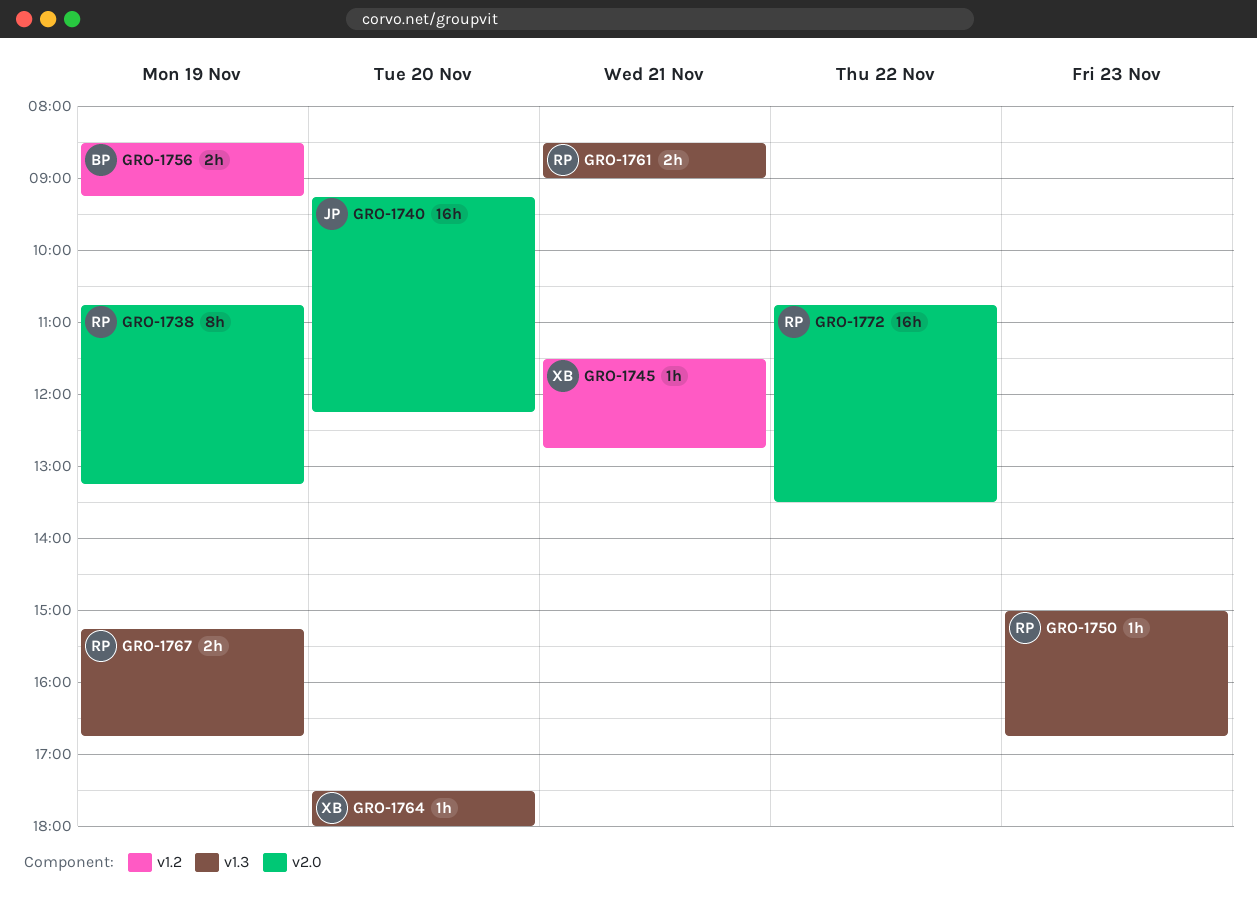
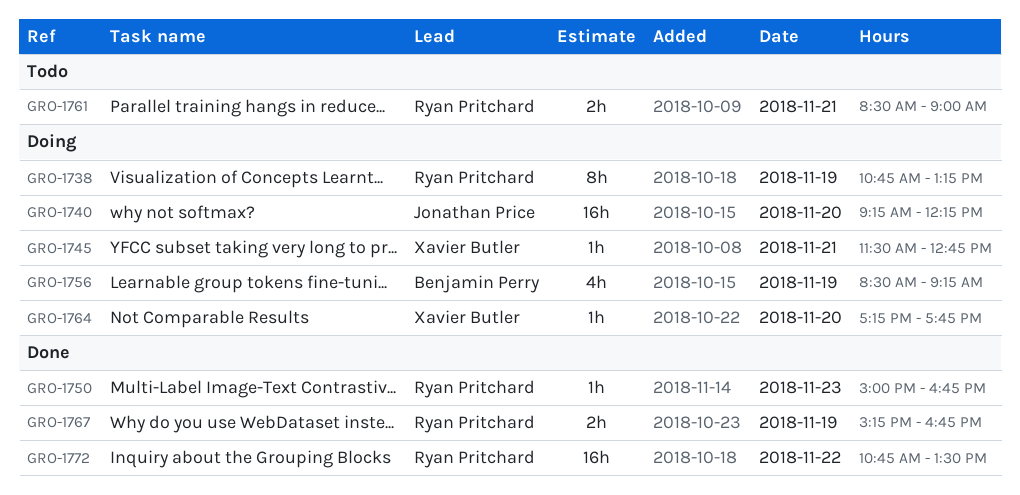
GRO-1756, estimate: 2h -> 4h
GRO-1764, begins: 17:30 -> 17:15
GRO-1764, ends: 18:00 -> 17:45

